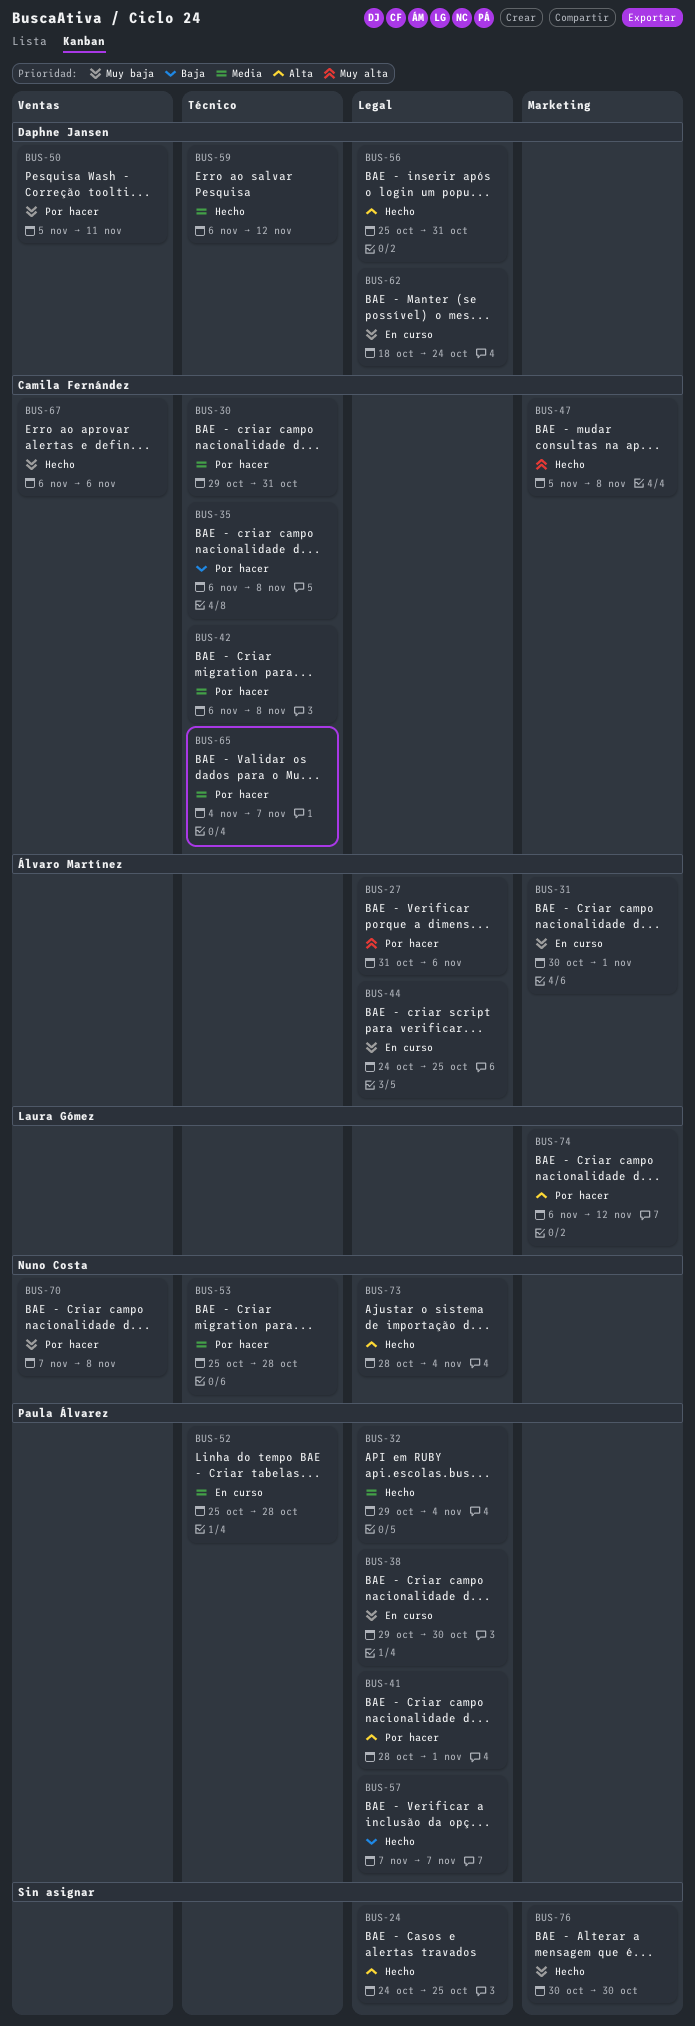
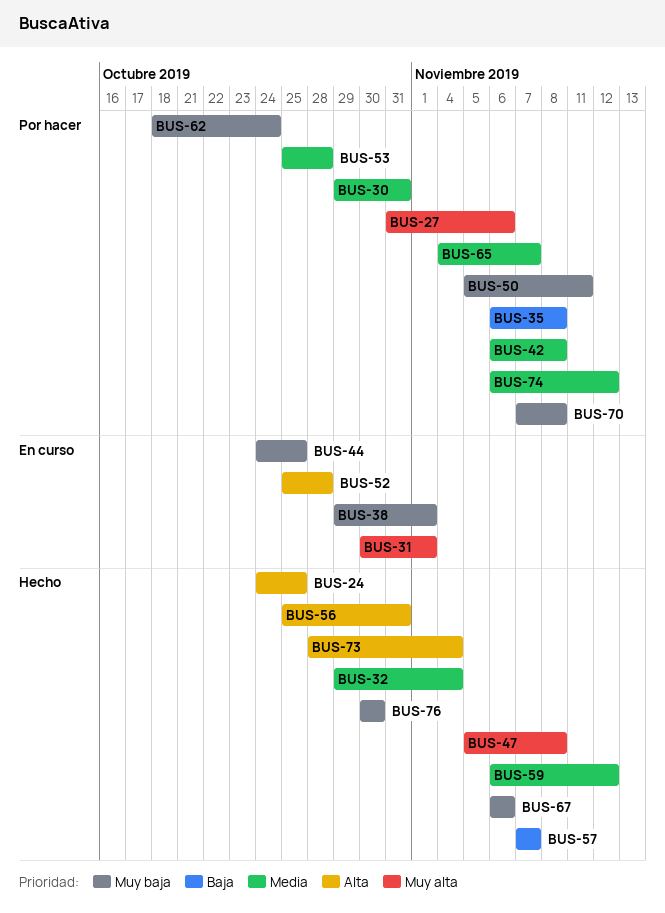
BUS-31, priority: Muy baja -> Muy alta
BUS-38, due: Oct 30 -> Nov 1
BUS-41: present -> none
BUS-52, priority: Media -> Alta
BUS-62, status: En curso -> Por hacer
BUS-74, priority: Alta -> Media

